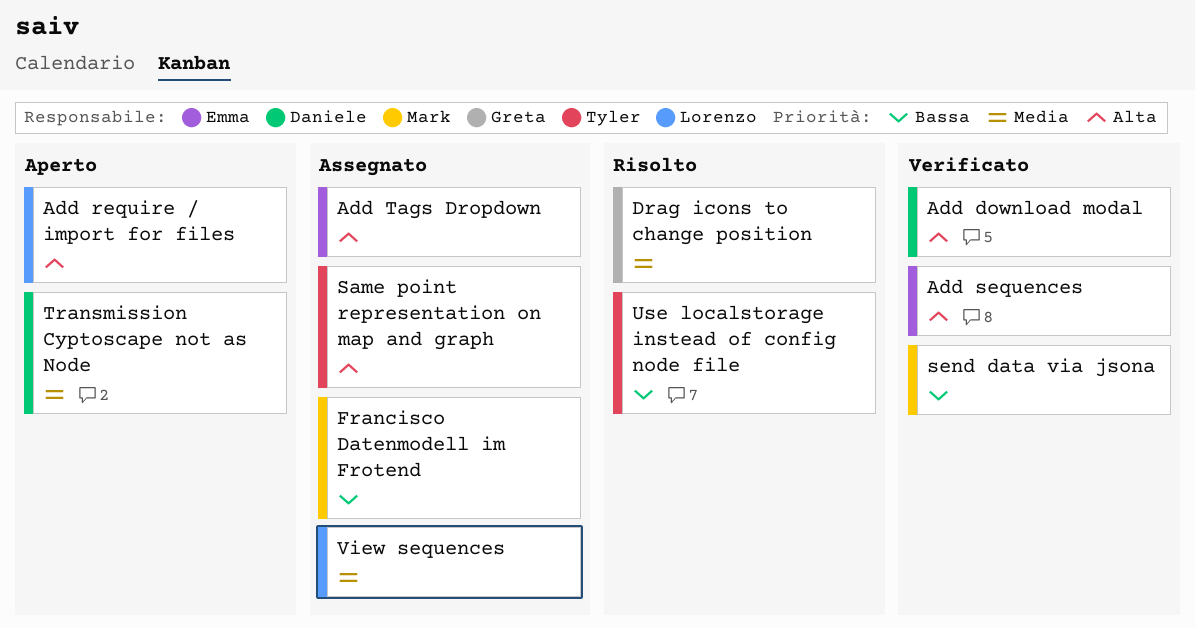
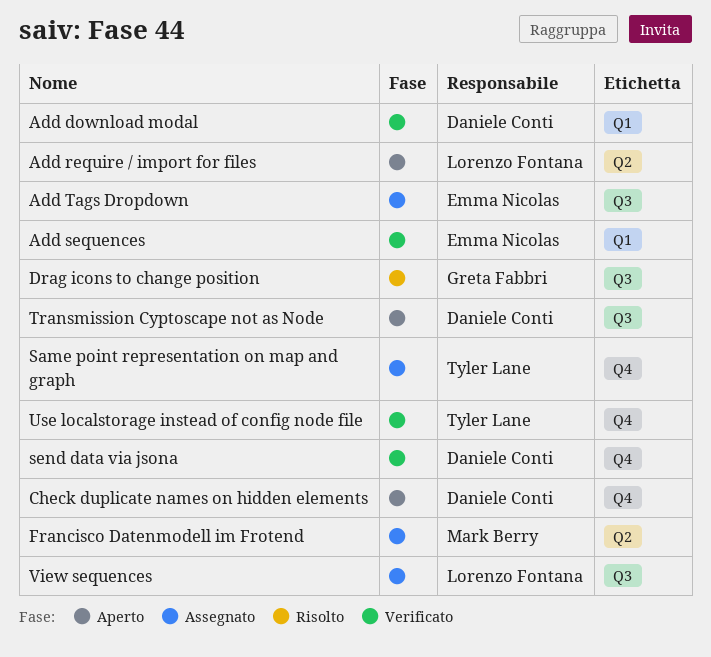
Check duplicate names on hidden elements: none -> present
send data via jsona, owner: Mark Berry -> Daniele Conti
Use localstorage instead of config node file, status: Risolto -> Verificato

